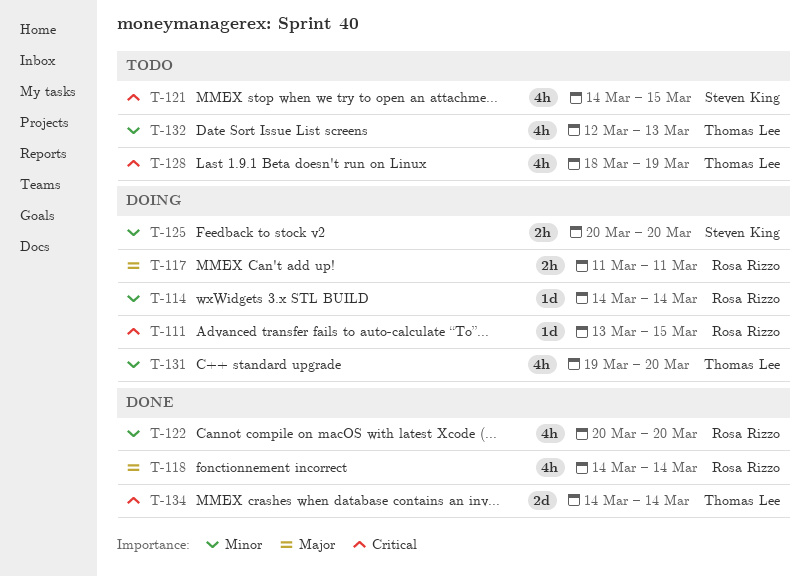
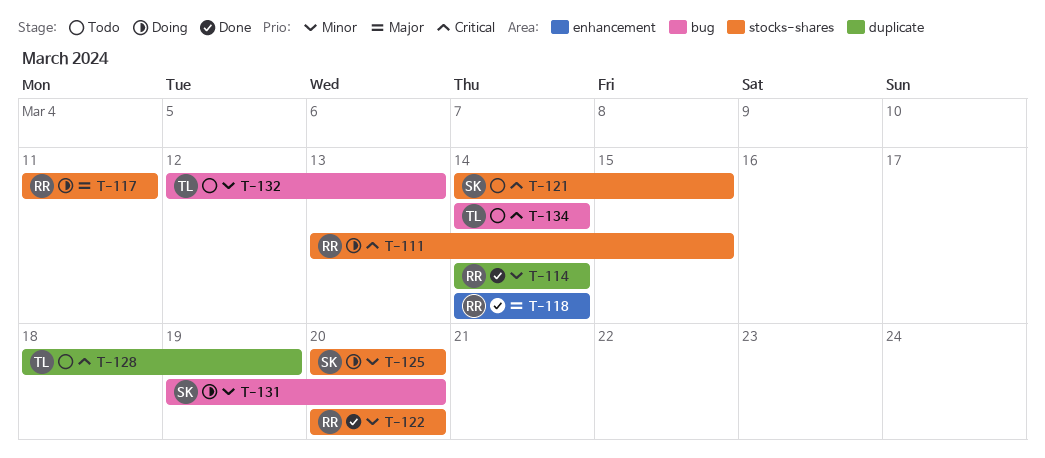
T-114, status: Doing -> Done
T-131, owner: Thomas Lee -> Steven King
T-134, status: Done -> Todo

